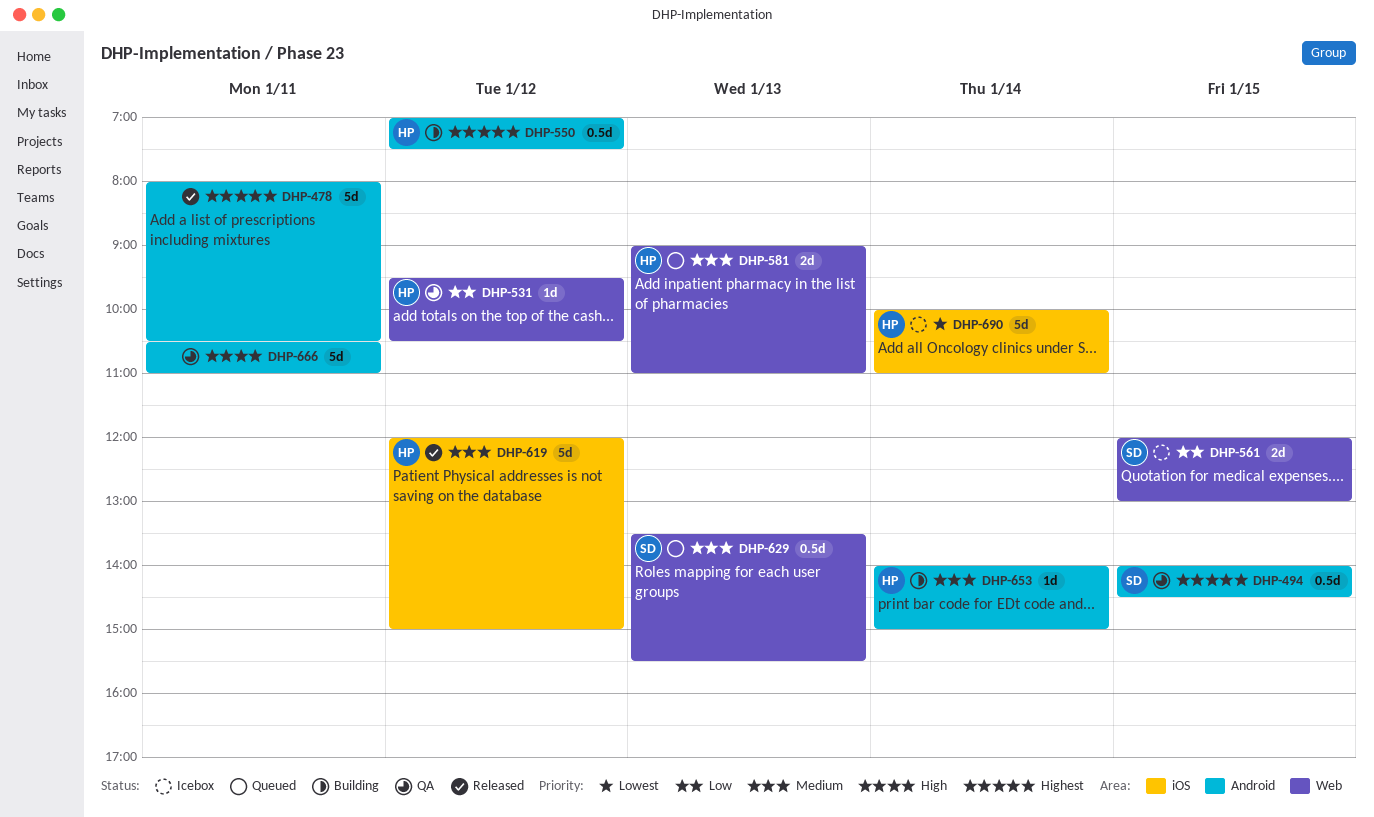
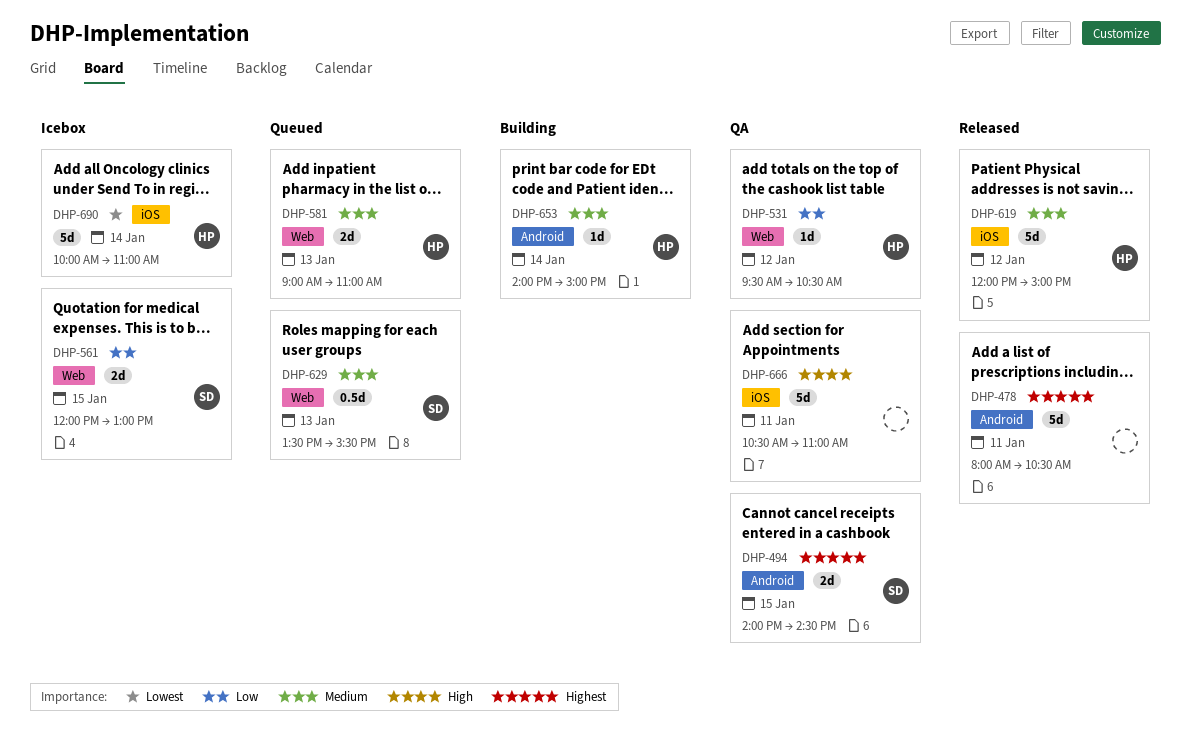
DHP-494, estimate: 0.5d -> 2d
DHP-550: present -> none
DHP-666, label: Android -> iOS

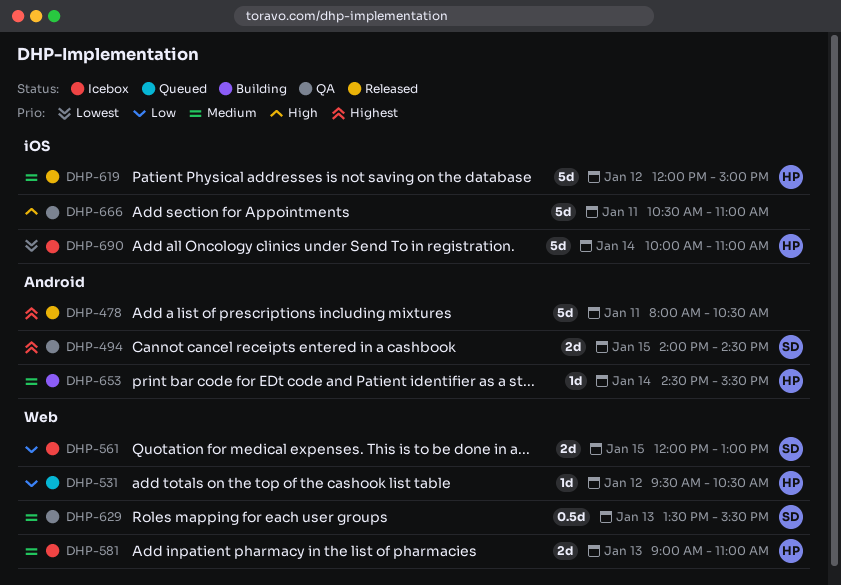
DHP-531, status: QA -> Queued
DHP-581, status: Queued -> Icebox
DHP-629, status: Queued -> QA
DHP-653, begins: 14:00 -> 14:30
DHP-653, ends: 15:00 -> 15:30

